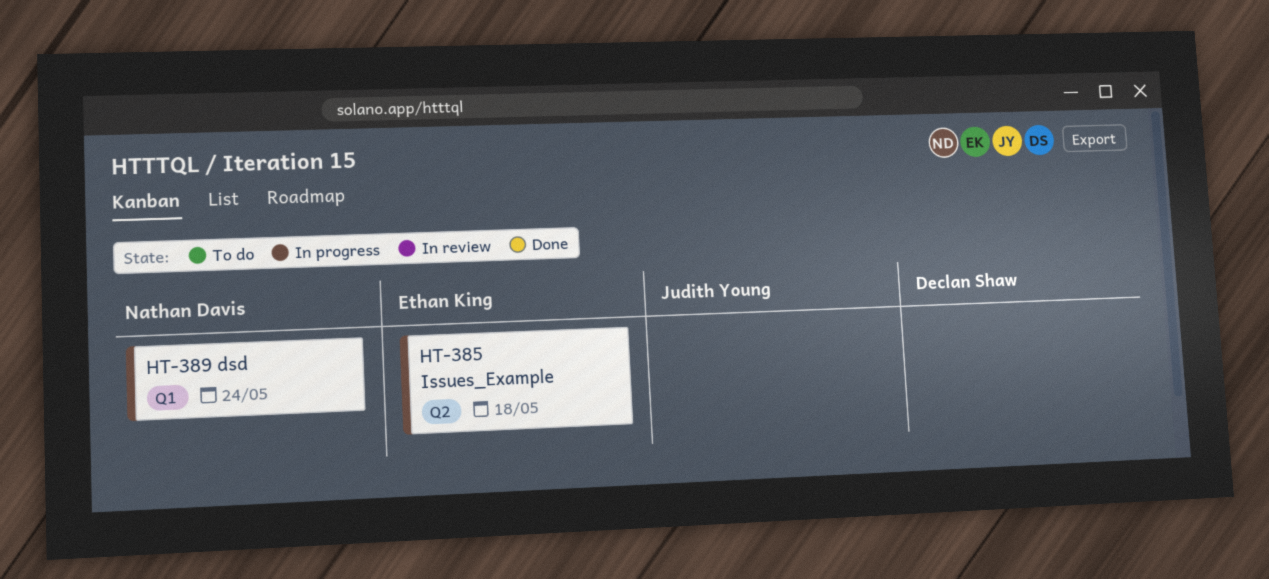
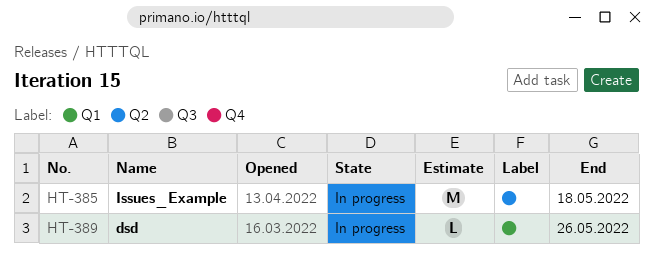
HT-389, due: May 24 -> May 26

